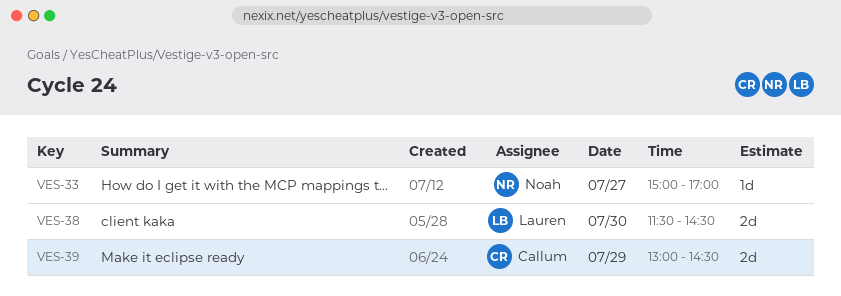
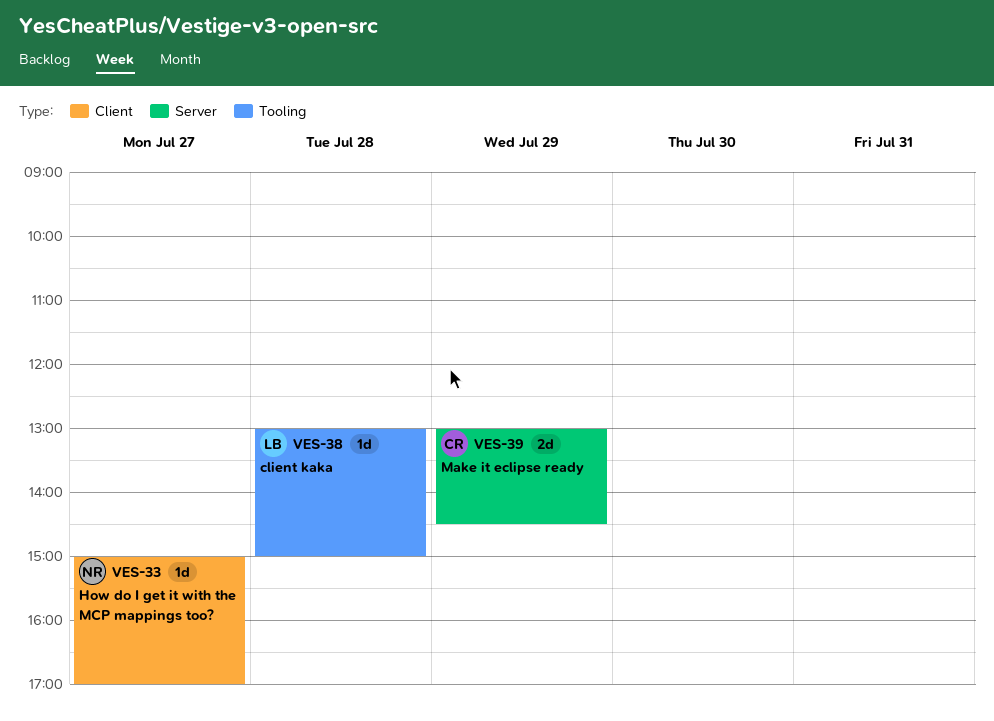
VES-38, estimate: 2d -> 1d
VES-38, day: Jul 30 -> Jul 28
VES-38, begins: 11:30 -> 13:00
VES-38, ends: 14:30 -> 15:00

